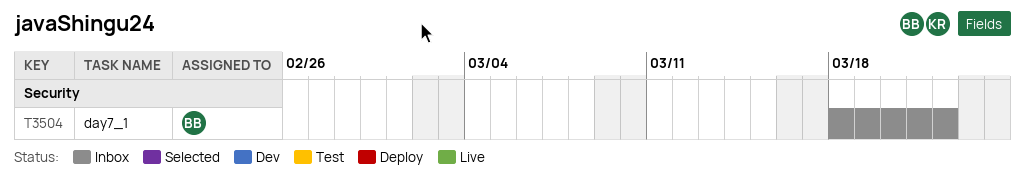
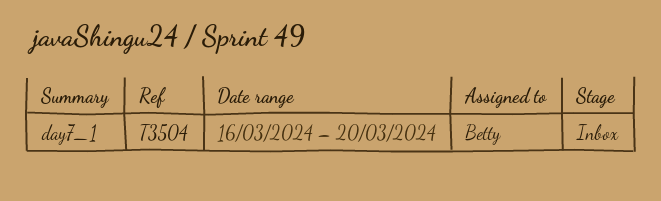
T3504, start: Mar 18 -> Mar 16
T3504, due: Mar 22 -> Mar 20

